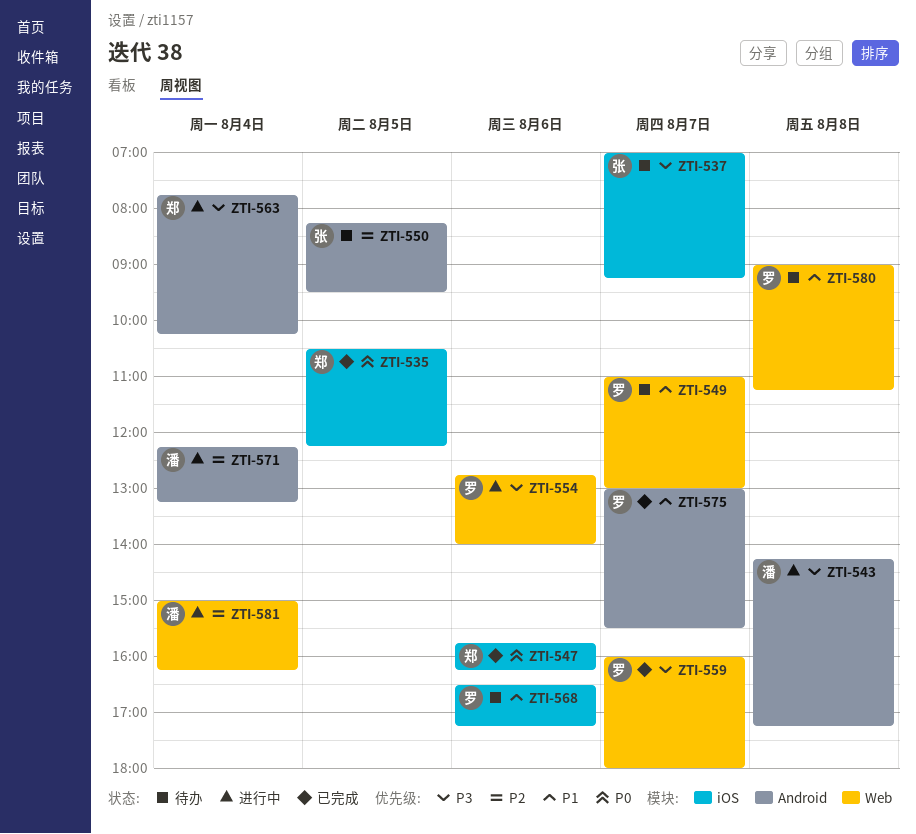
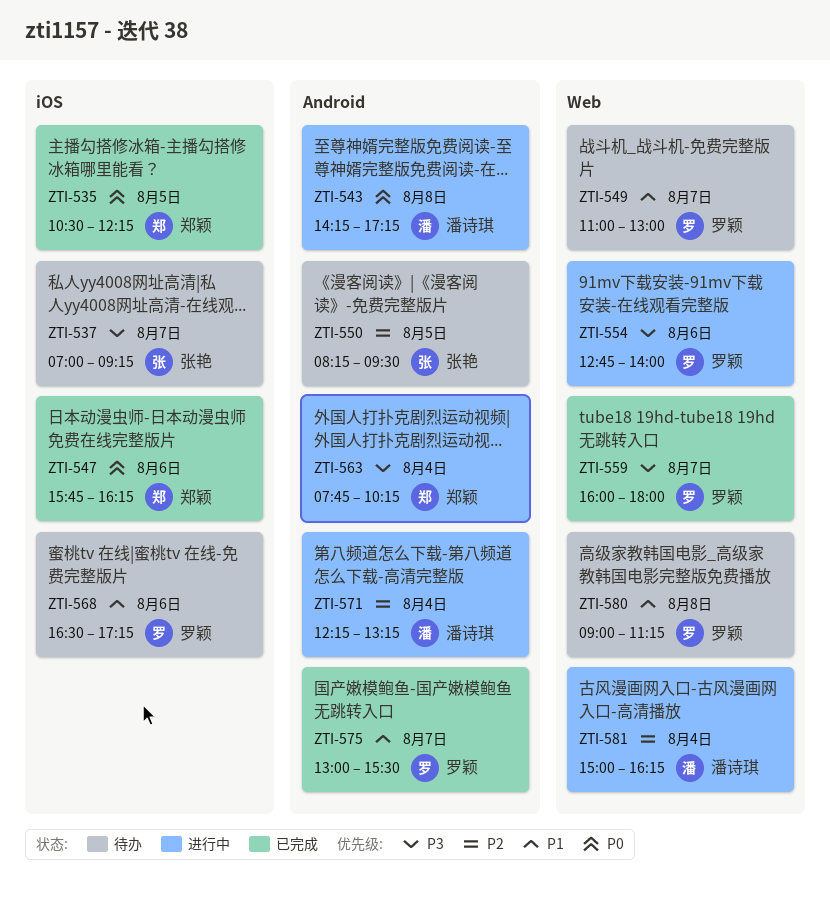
ZTI-543, priority: P3 -> P0

